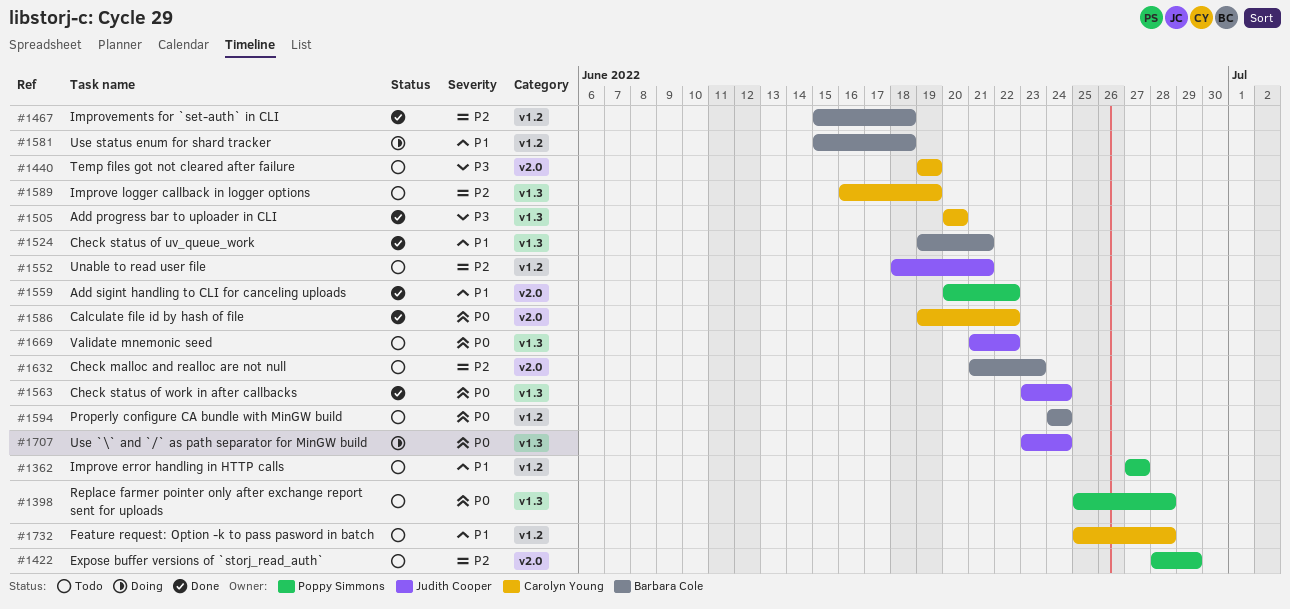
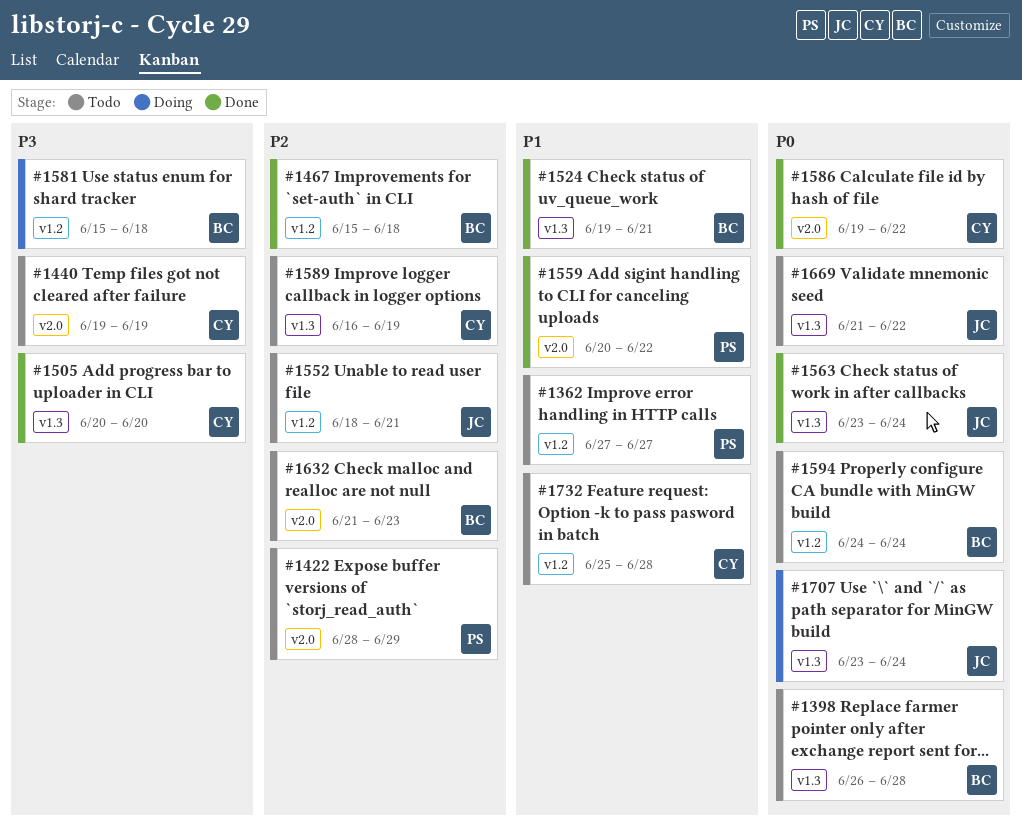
#1398, owner: Poppy Simmons -> Barbara Cole
#1398, start: Jun 25 -> Jun 26
#1581, priority: P1 -> P3

